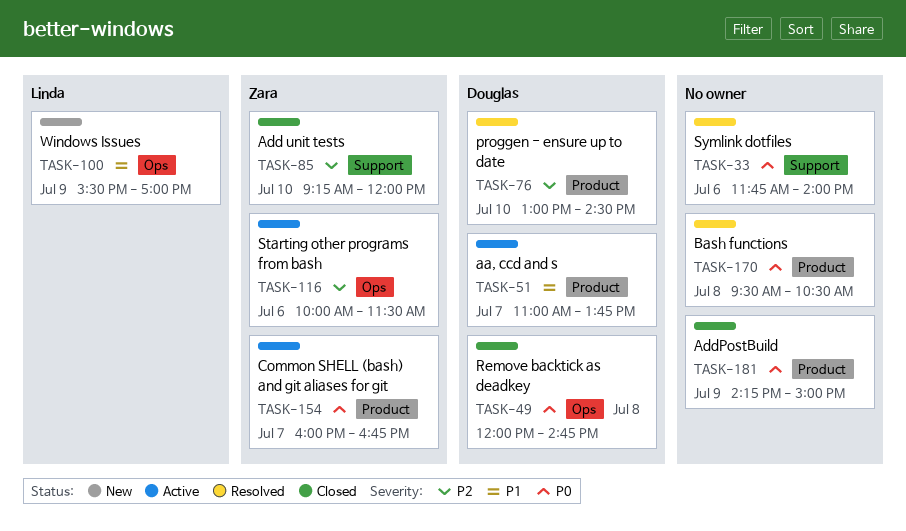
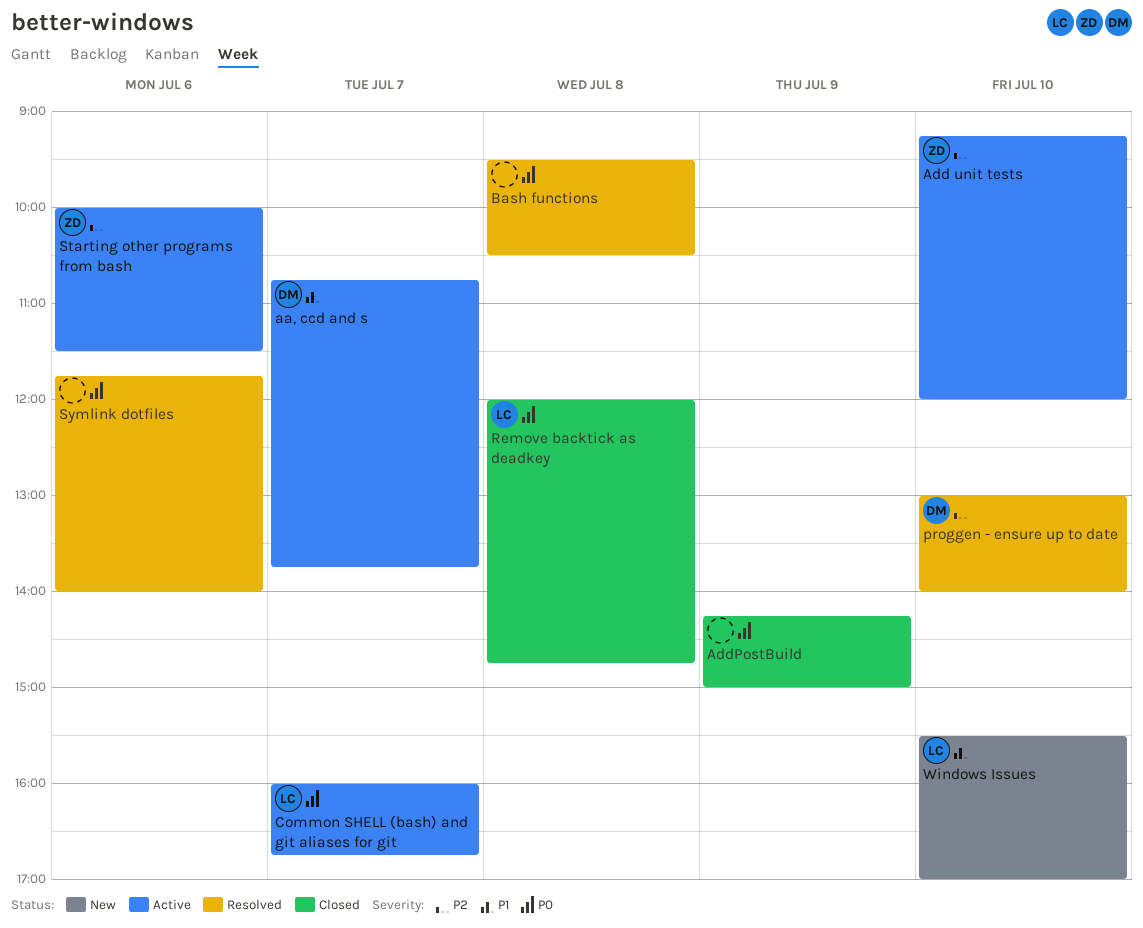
aa, ccd and s, begins: 11:00 -> 10:45
Add unit tests, status: Closed -> Active
Common SHELL (bash) and git aliases for git, owner: Zara -> Linda
proggen - ensure up to date, ends: 14:30 -> 14:00
Remove backtick as deadkey, owner: Douglas -> Linda
Windows Issues, day: Jul 9 -> Jul 10

